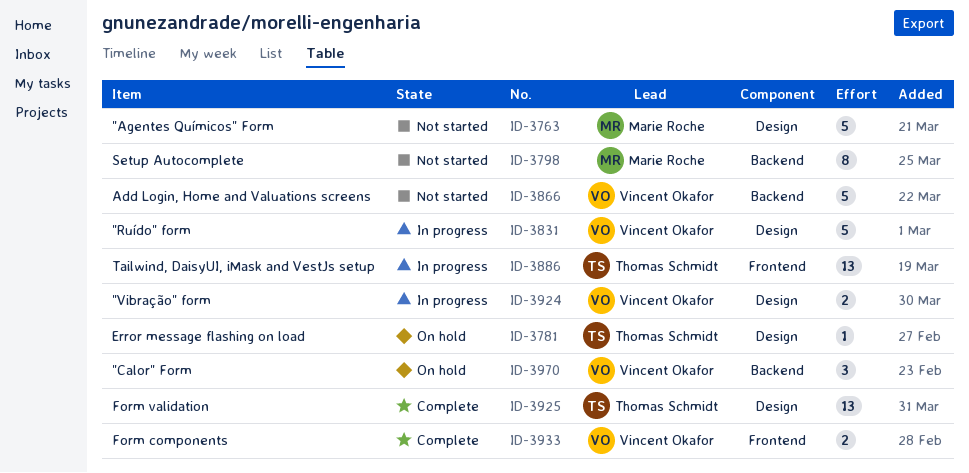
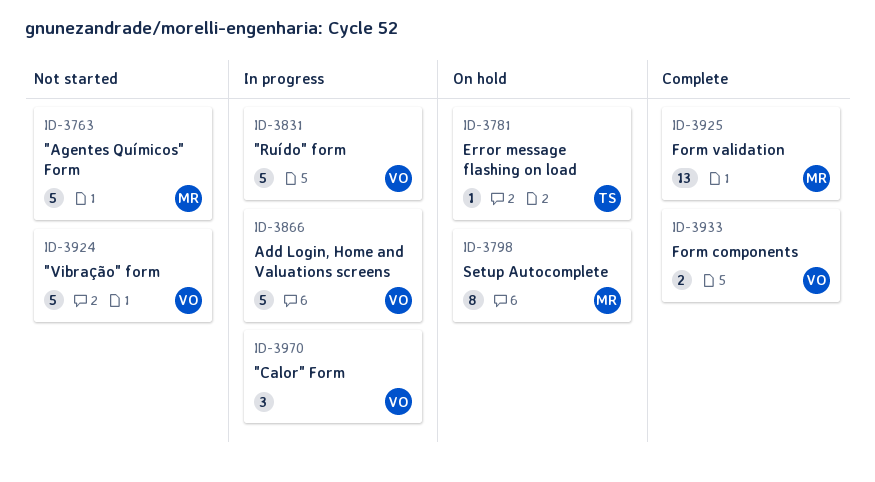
ID-3798, status: Not started -> On hold
ID-3866, status: Not started -> In progress
ID-3886: present -> none
ID-3924, status: In progress -> Not started
ID-3924, estimate: 2 -> 5
ID-3925, owner: Thomas Schmidt -> Marie Roche
ID-3970, status: On hold -> In progress

